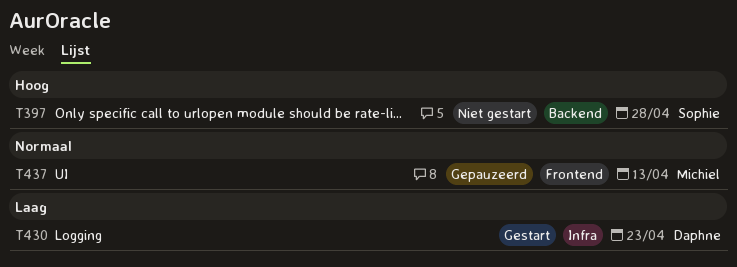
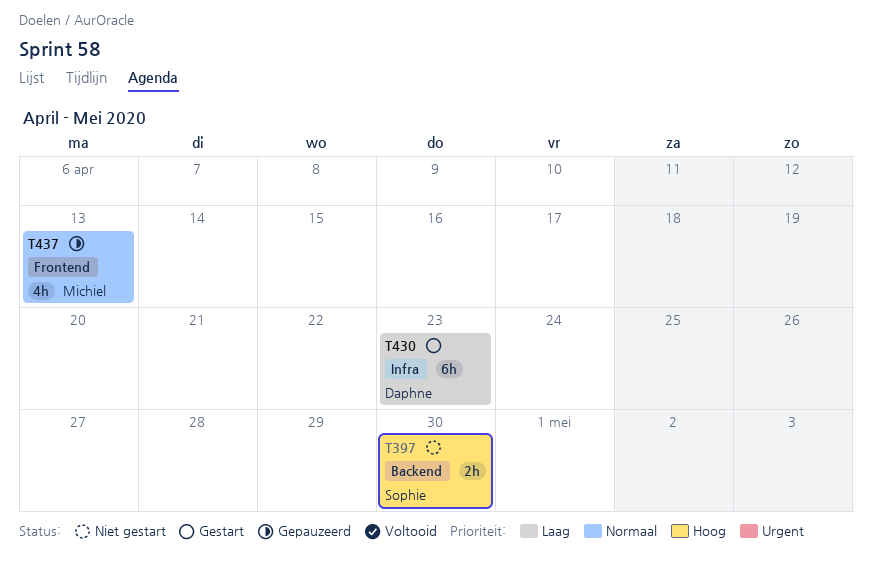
T397, due: Apr 28 -> Apr 30

